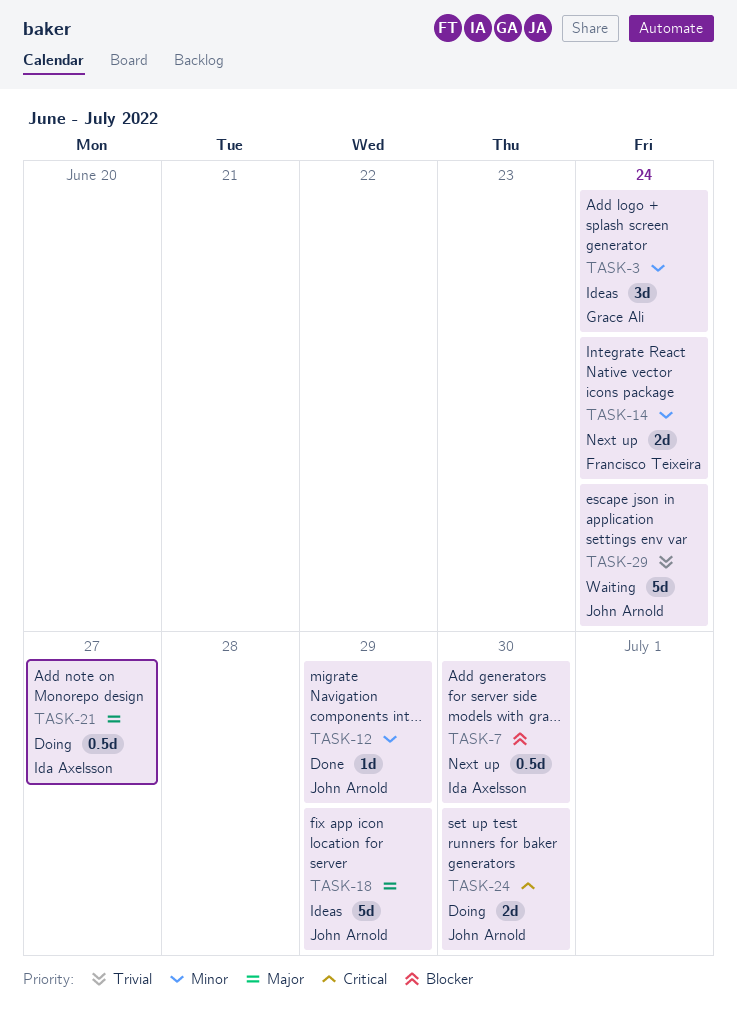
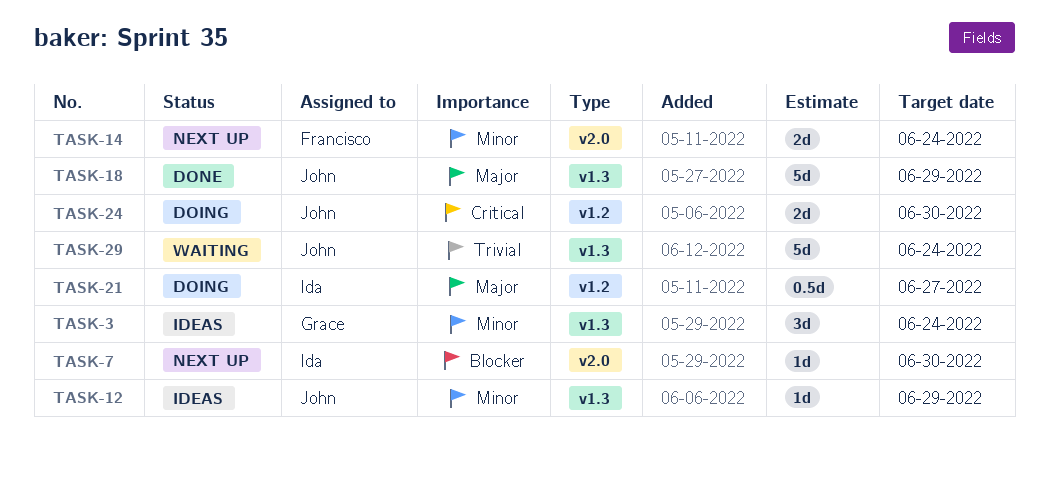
TASK-7, estimate: 0.5d -> 1d
TASK-12, status: Done -> Ideas
TASK-18, status: Ideas -> Done

